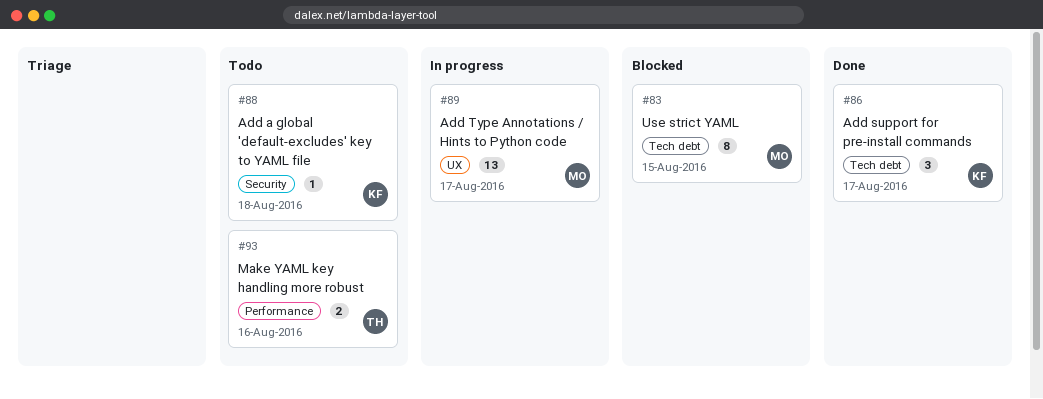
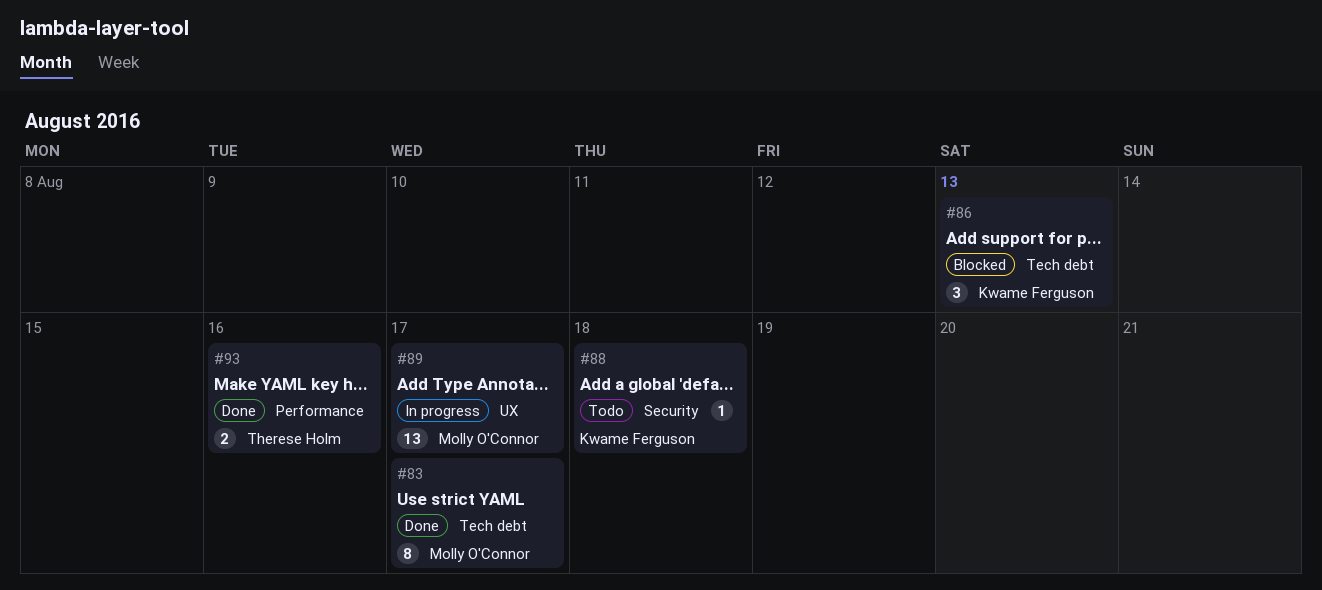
#83, status: Blocked -> Done
#83, due: Aug 15 -> Aug 17
#86, status: Done -> Blocked
#86, due: Aug 17 -> Aug 13
#93, status: Todo -> Done

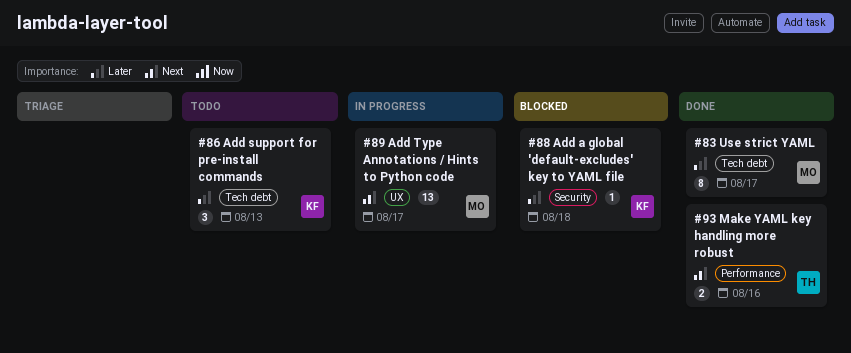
#86, status: Blocked -> Todo
#88, status: Todo -> Blocked

